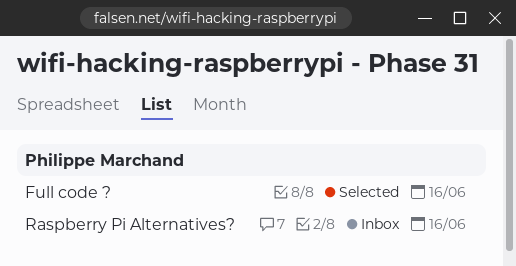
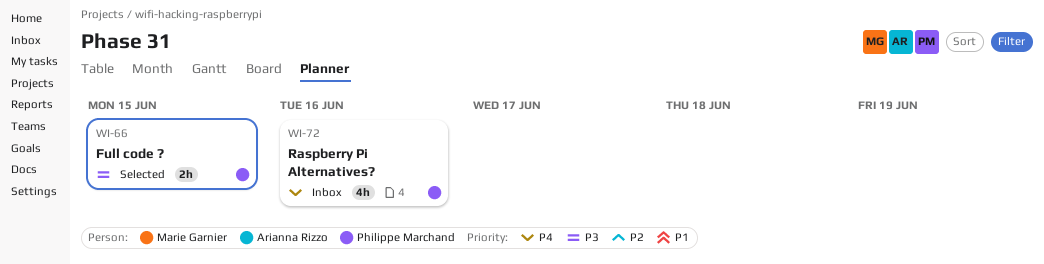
Full code ?, due: Jun 16 -> Jun 15

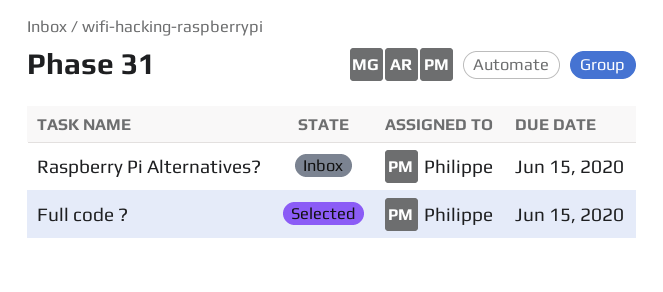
Raspberry Pi Alternatives?, due: Jun 16 -> Jun 15

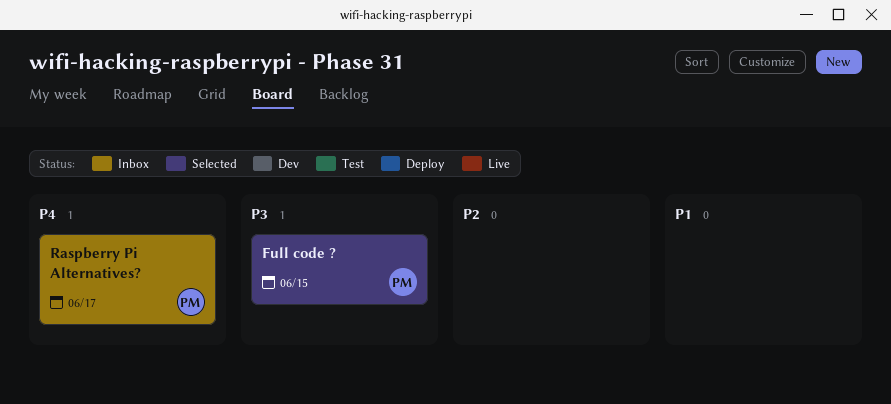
Raspberry Pi Alternatives?, due: Jun 15 -> Jun 17

